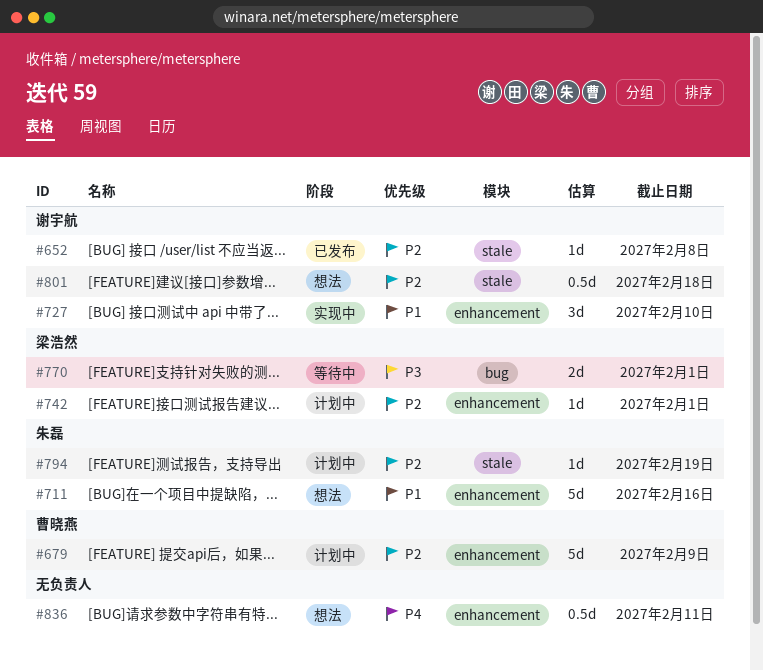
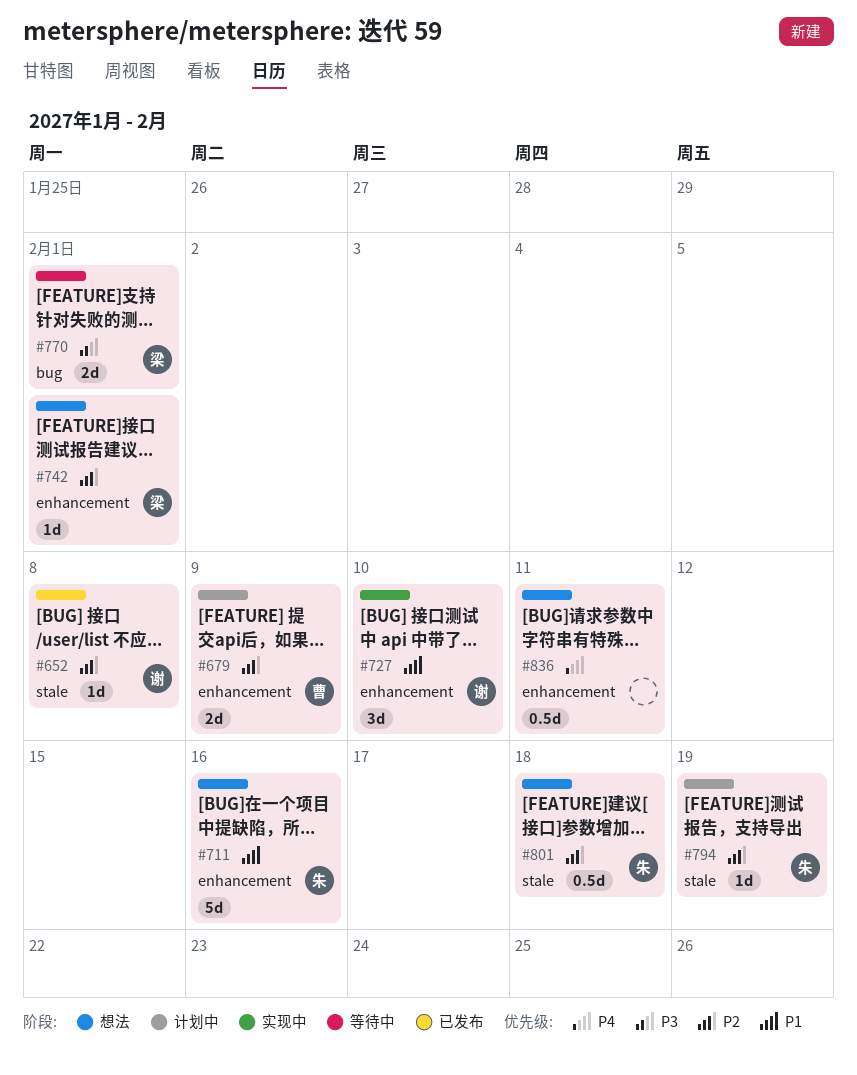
#679, estimate: 5d -> 2d
#742, status: 计划中 -> 想法
#801, owner: 谢宇航 -> 朱磊

